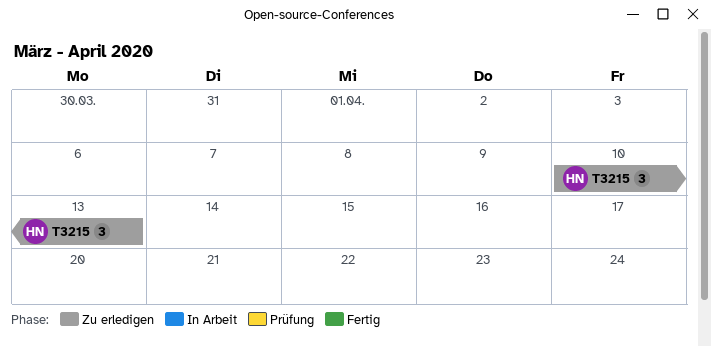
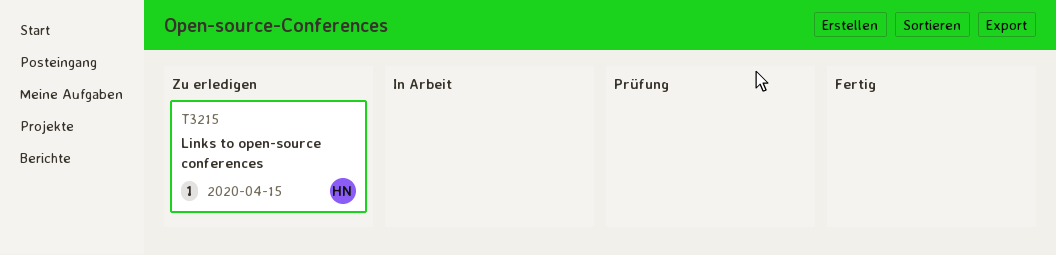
T3215, estimate: 3 -> 1
T3215, due: Apr 13 -> Apr 15

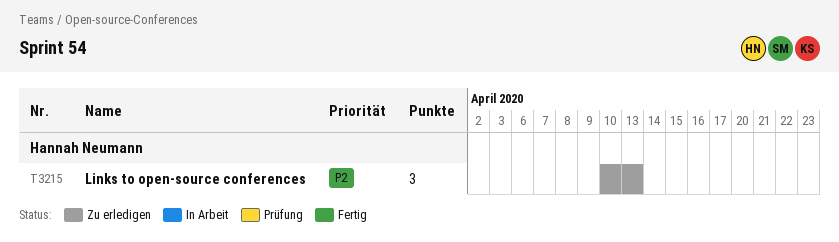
T3215, estimate: 1 -> 3
T3215, due: Apr 15 -> Apr 13

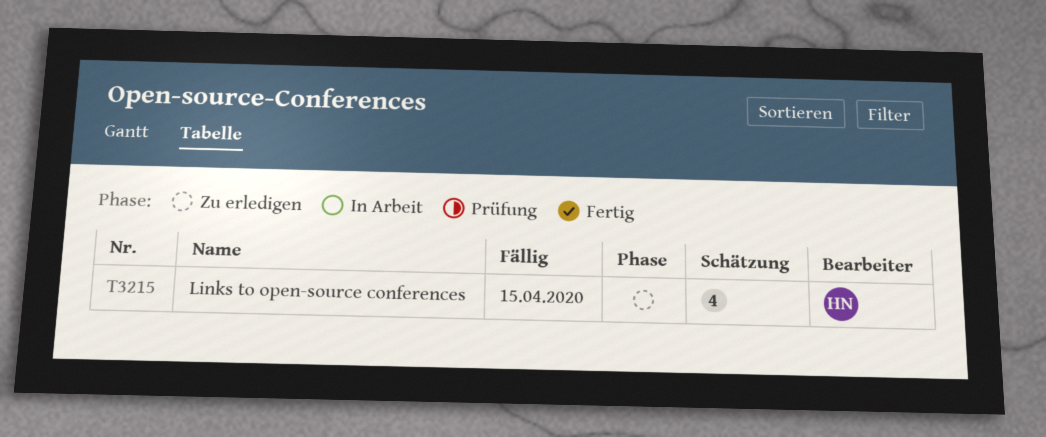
T3215, estimate: 3 -> 4
T3215, due: Apr 13 -> Apr 15

